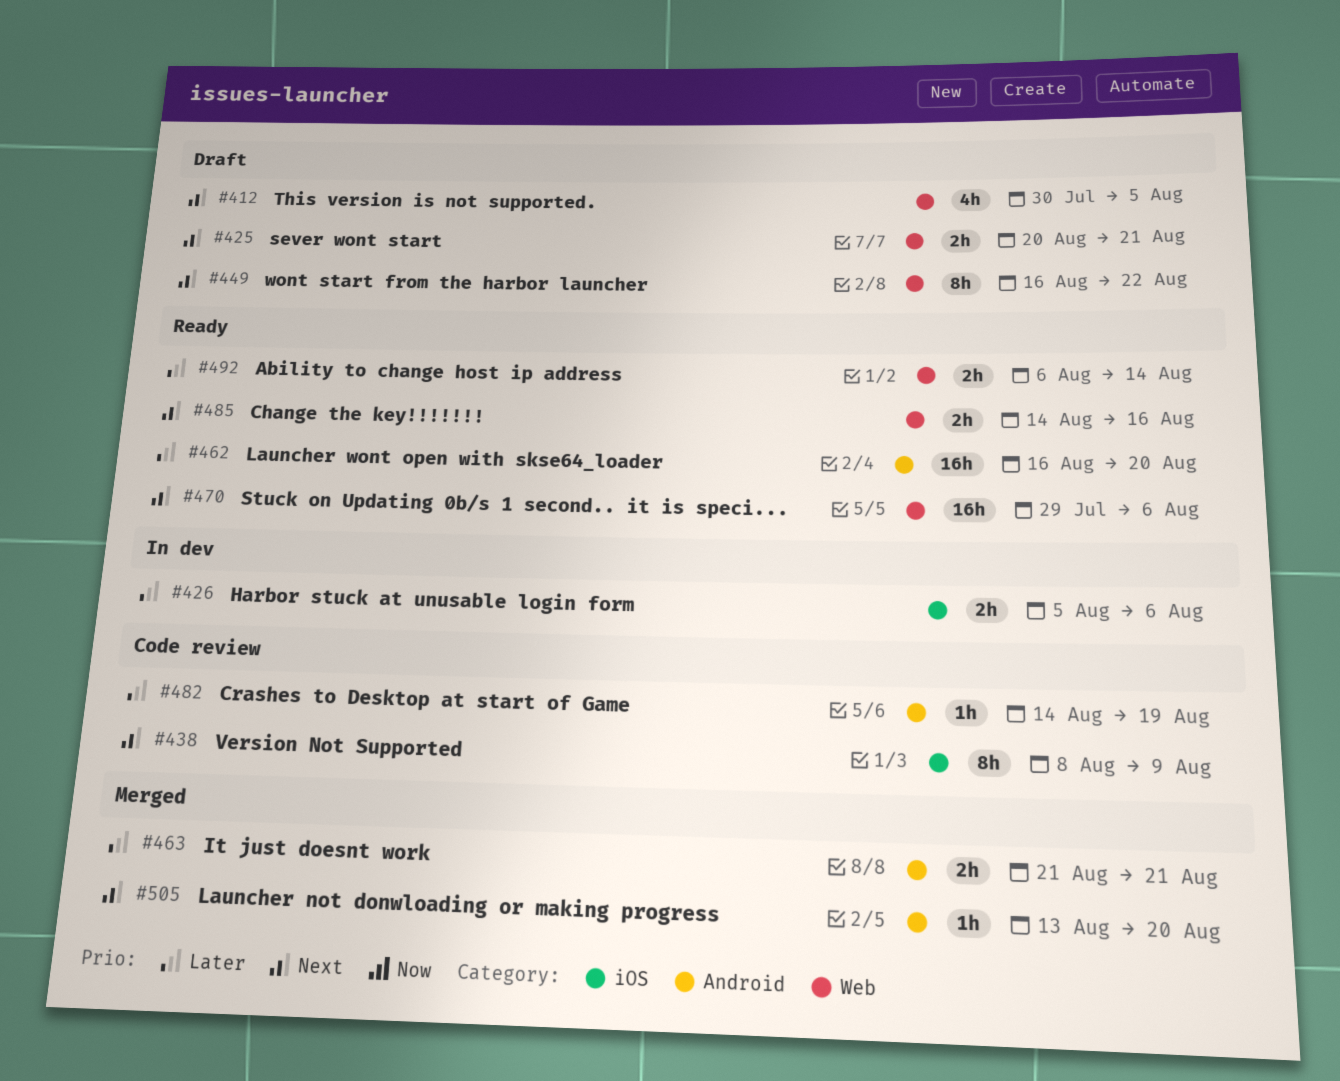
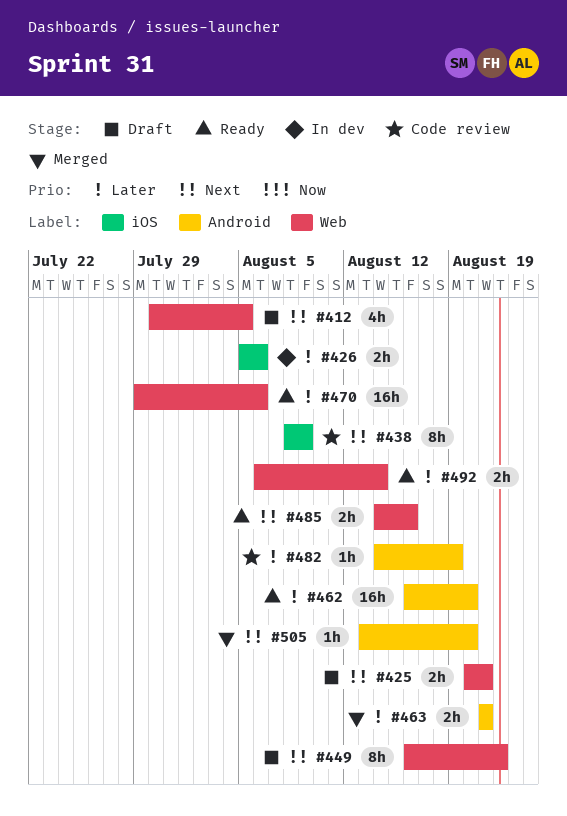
#470, priority: Next -> Later

